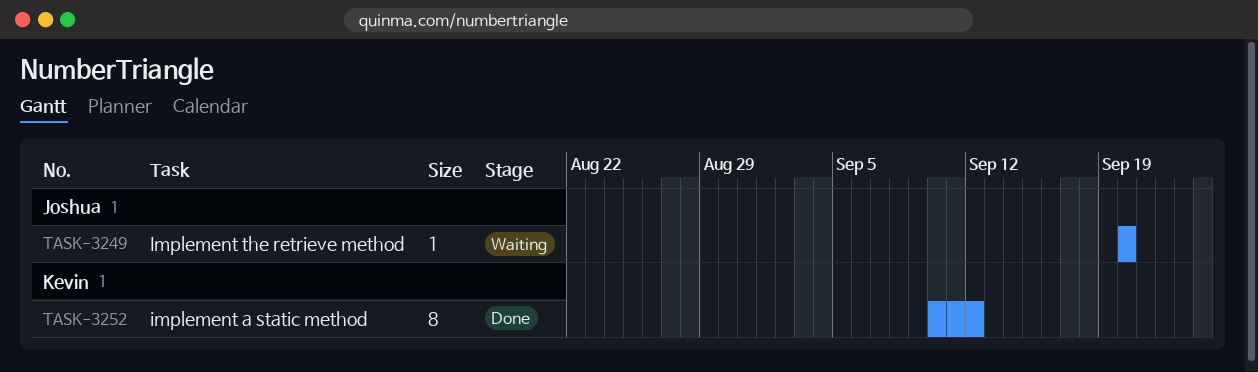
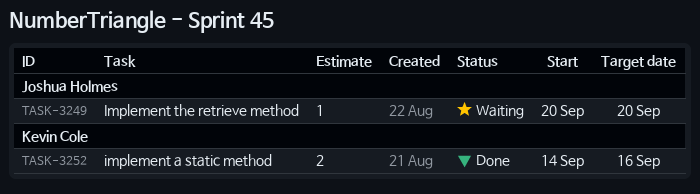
TASK-3252, estimate: 8 -> 2
TASK-3252, start: Sep 10 -> Sep 14
TASK-3252, due: Sep 12 -> Sep 16

